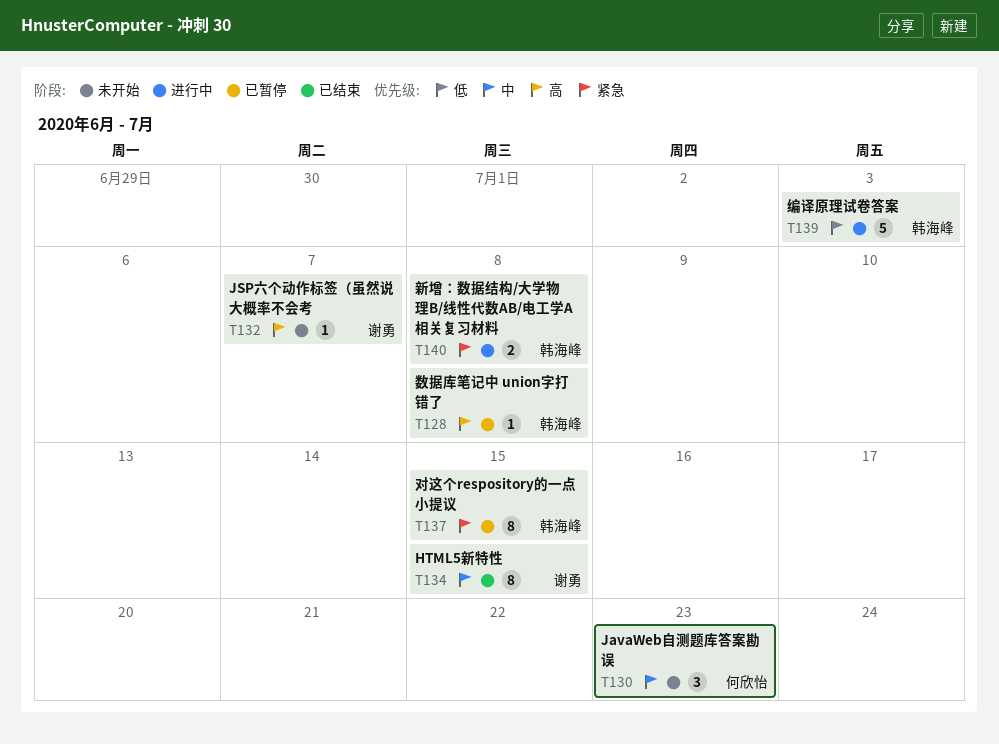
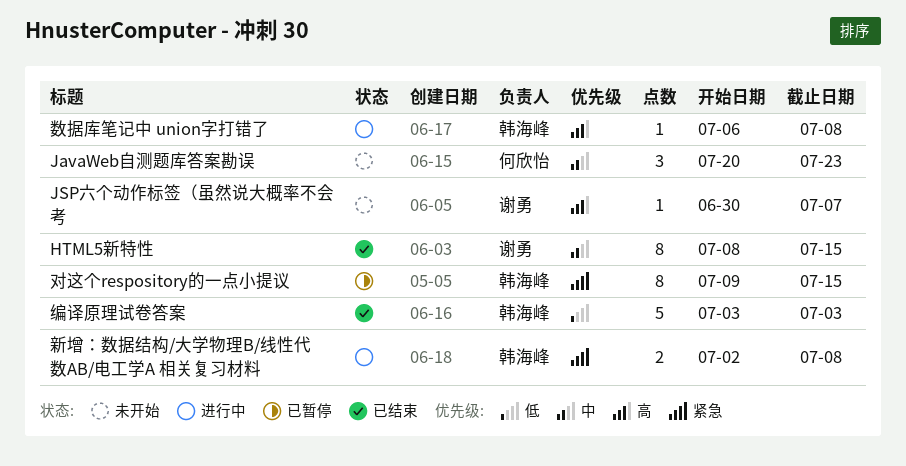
数据库笔记中 union字打错了, status: 已暂停 -> 进行中
编译原理试卷答案, status: 进行中 -> 已结束

